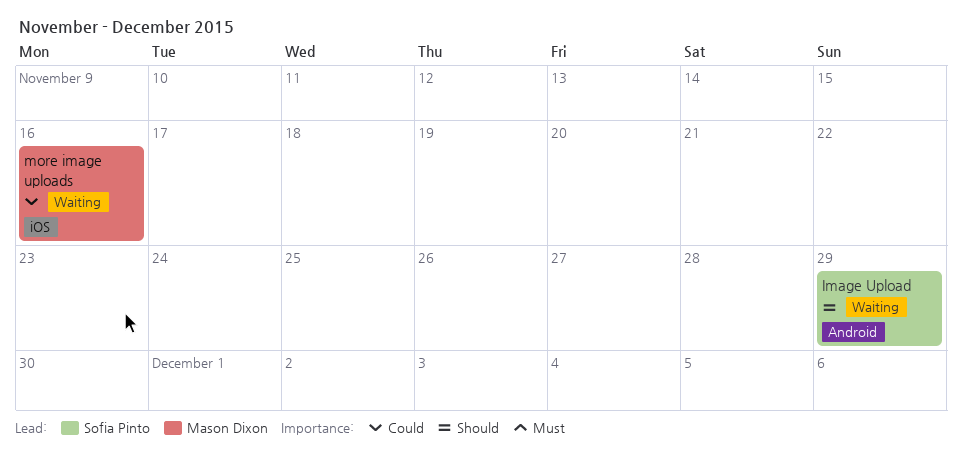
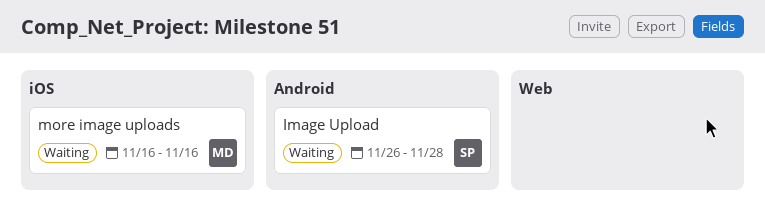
Image Upload, due: Nov 29 -> Nov 28

